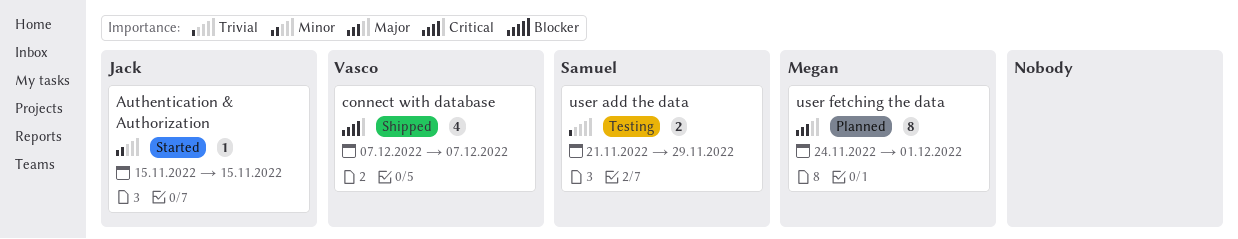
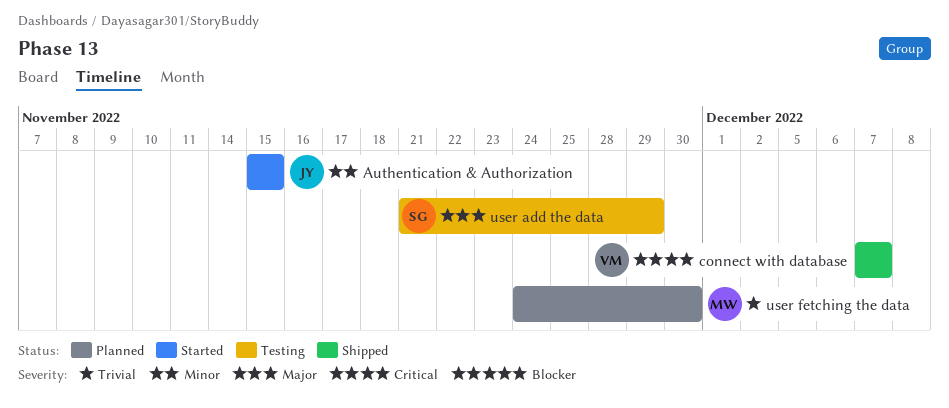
user add the data, priority: Trivial -> Major
user fetching the data, priority: Major -> Trivial
user fetching the data, due: Dec 1 -> Nov 30

